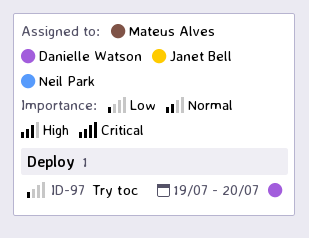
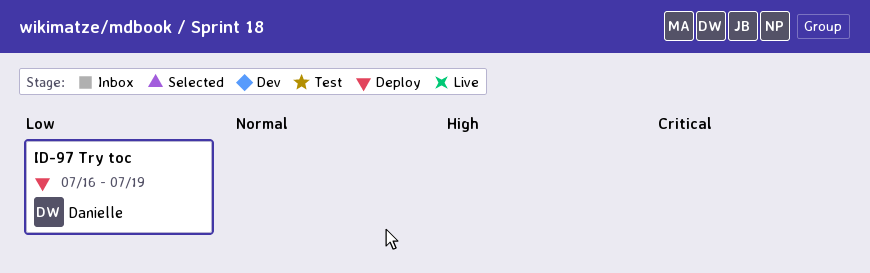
ID-97, start: Jul 19 -> Jul 16
ID-97, due: Jul 20 -> Jul 19

